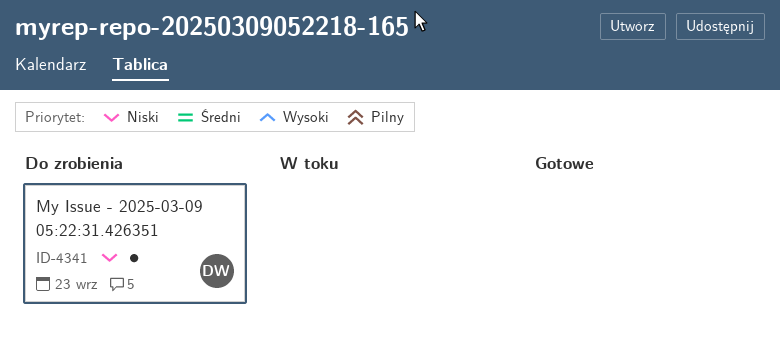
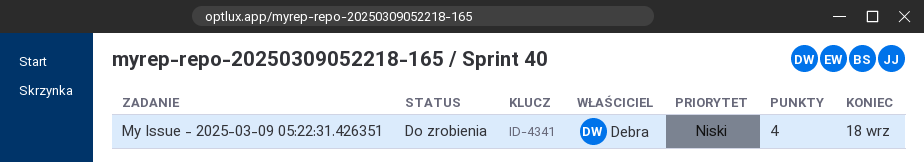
ID-4341, estimate: 1 -> 4
ID-4341, due: Sep 23 -> Sep 18

